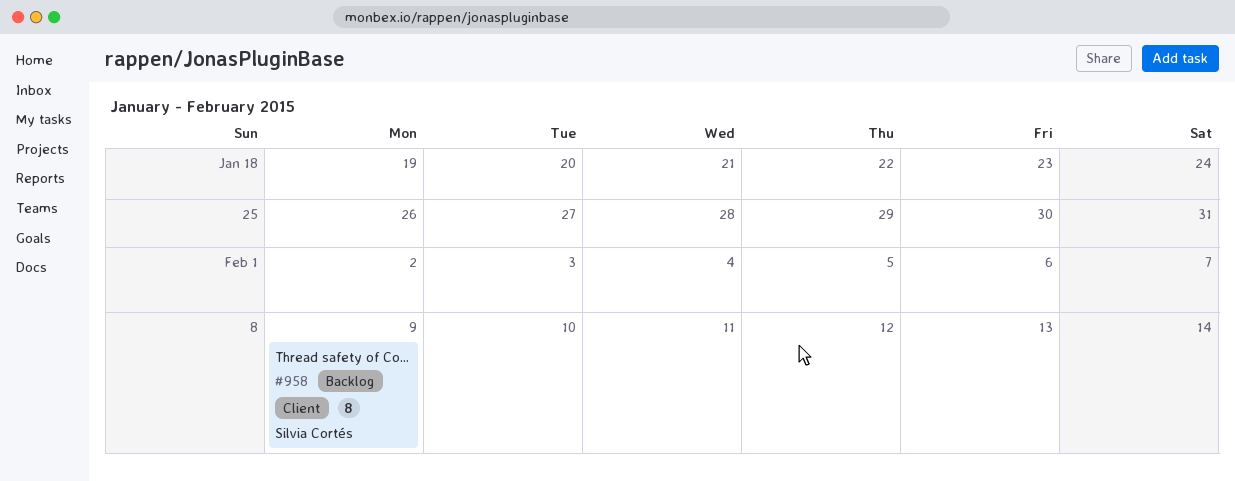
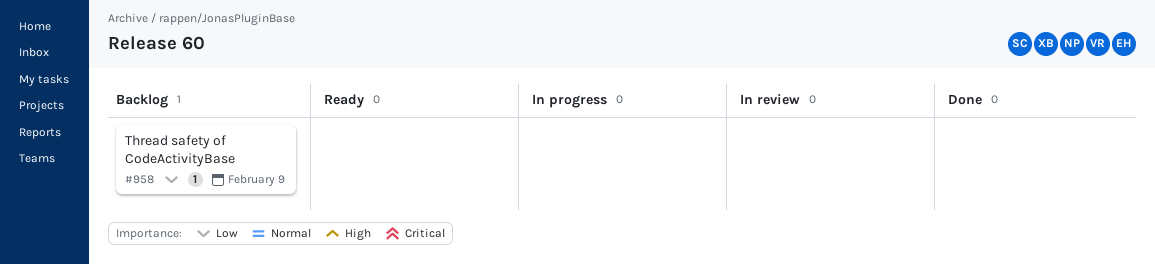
#958, estimate: 8 -> 1

